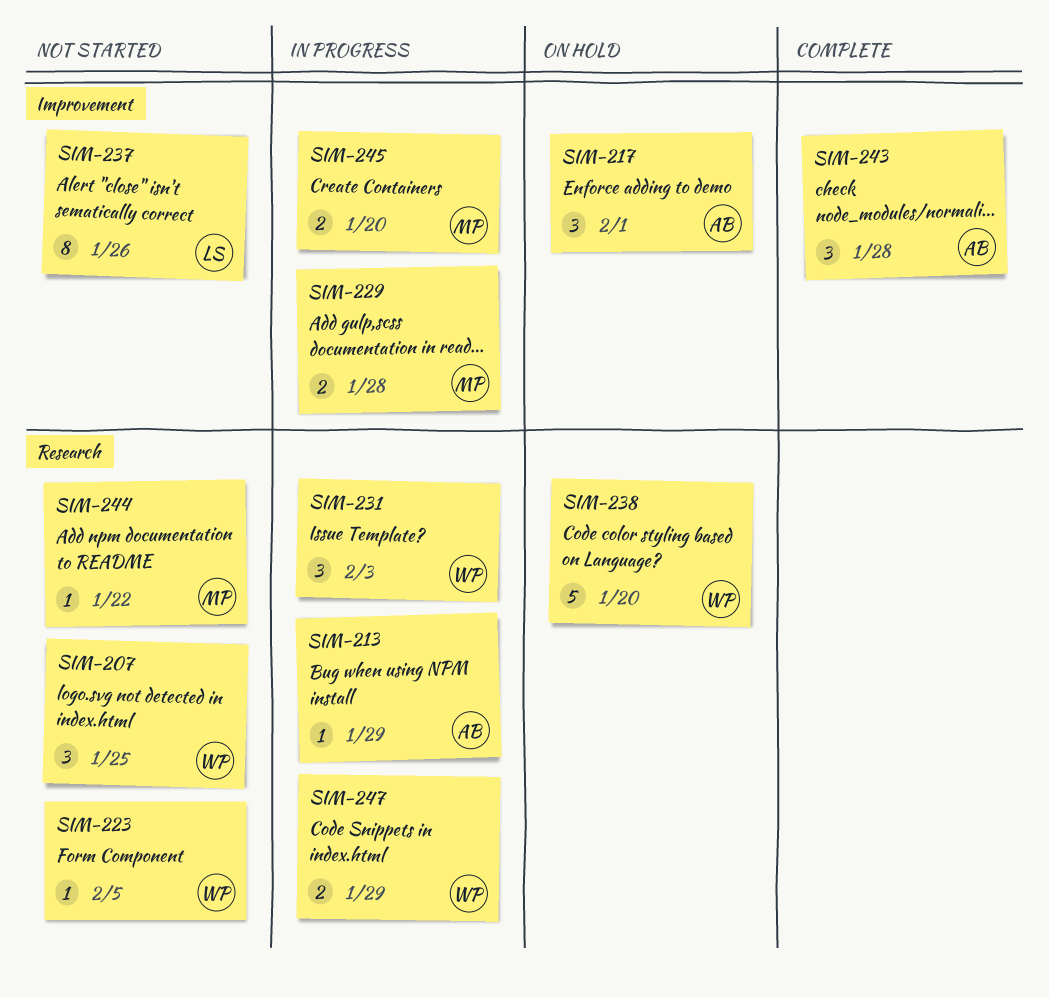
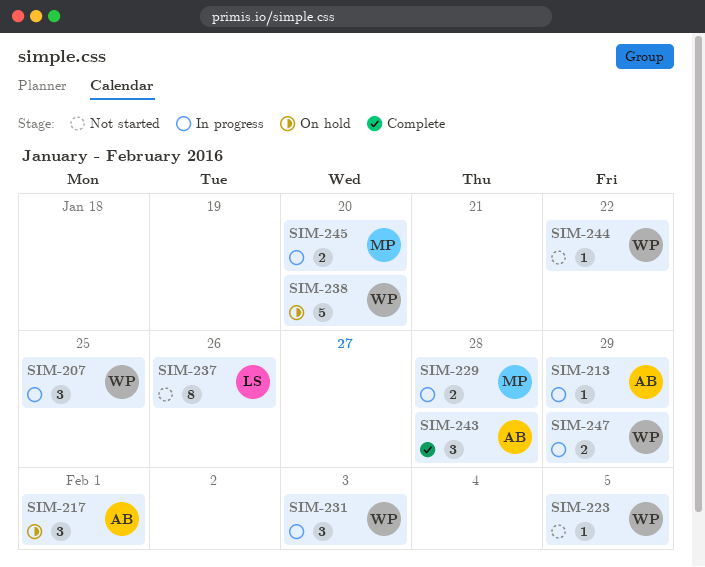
SIM-207, status: Not started -> In progress
SIM-244, owner: MP -> WP

